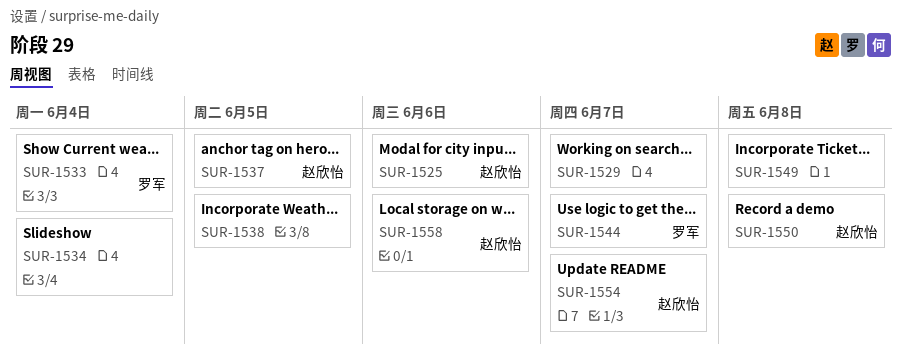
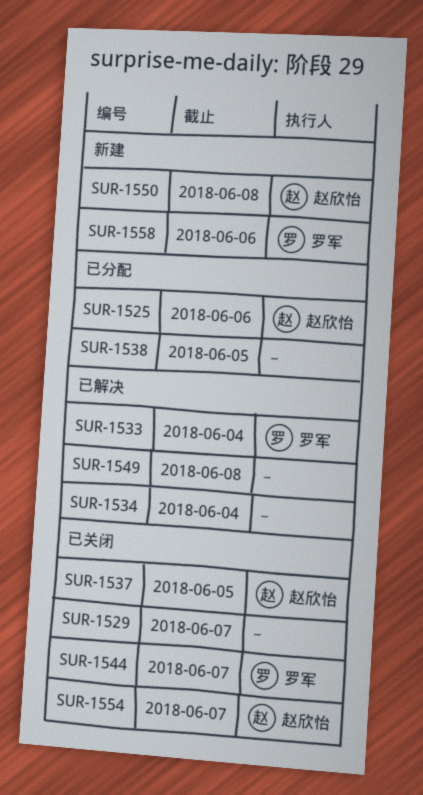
SUR-1558, owner: 赵欣怡 -> 罗军

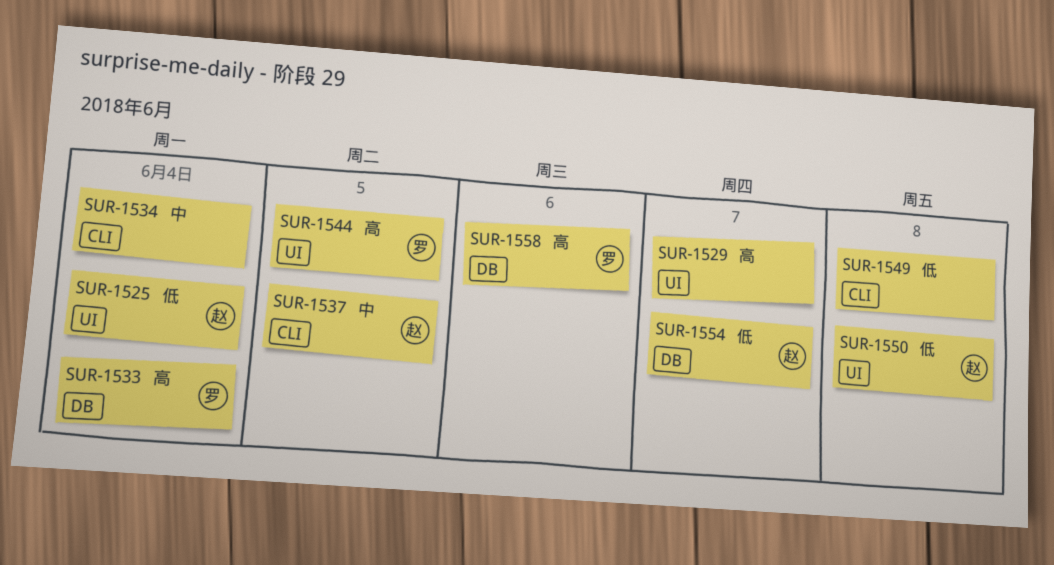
SUR-1525, due: Jun 6 -> Jun 4
SUR-1538: present -> none
SUR-1544, due: Jun 7 -> Jun 5

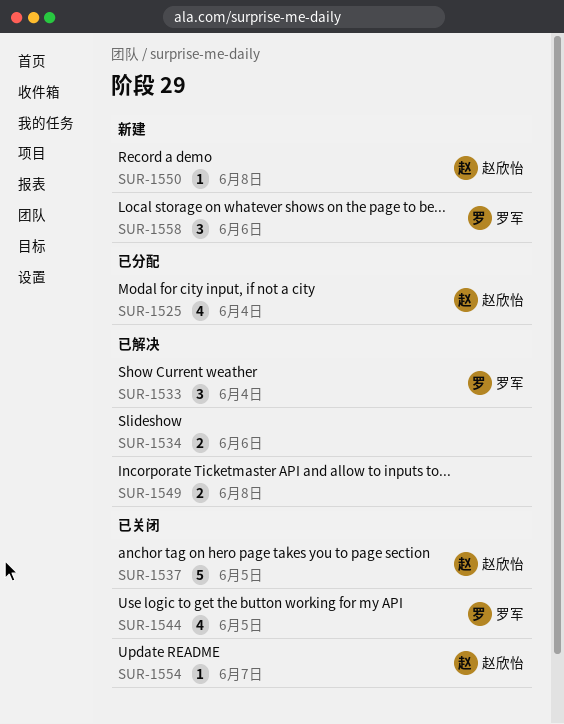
SUR-1529: present -> none
SUR-1534, due: Jun 4 -> Jun 6

